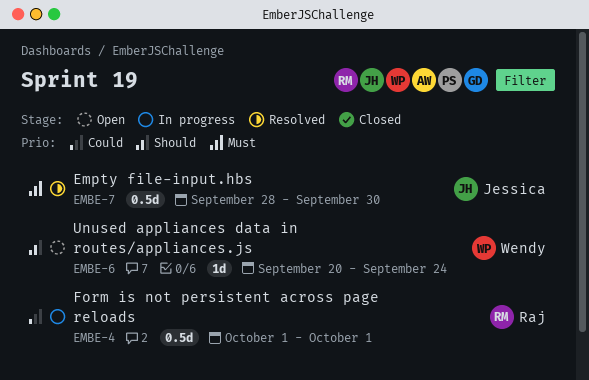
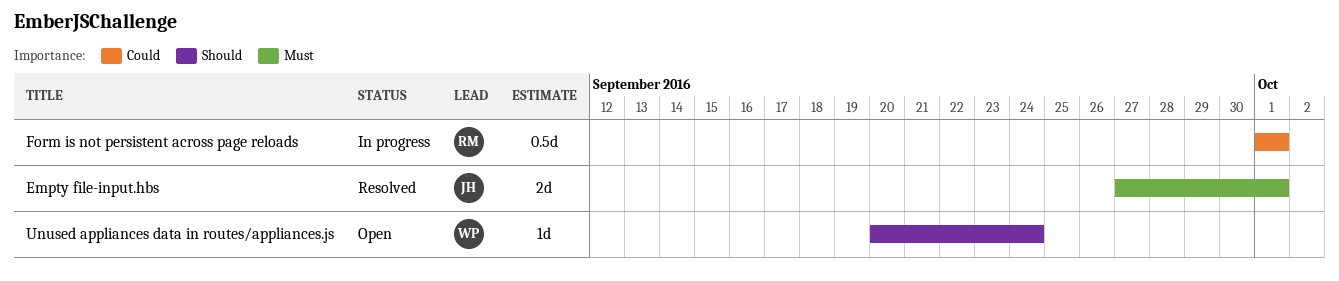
Empty file-input.hbs, estimate: 0.5d -> 2d
Empty file-input.hbs, start: Sep 28 -> Sep 27
Empty file-input.hbs, due: Sep 30 -> Oct 1

